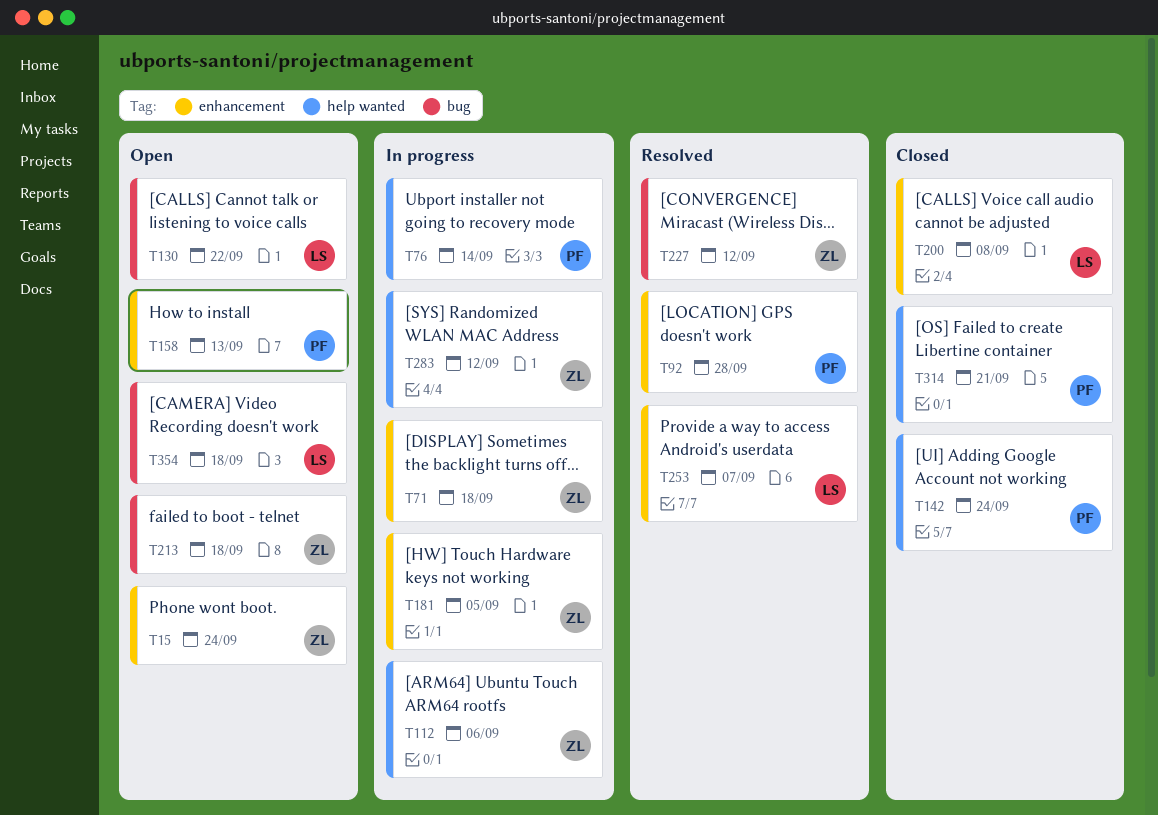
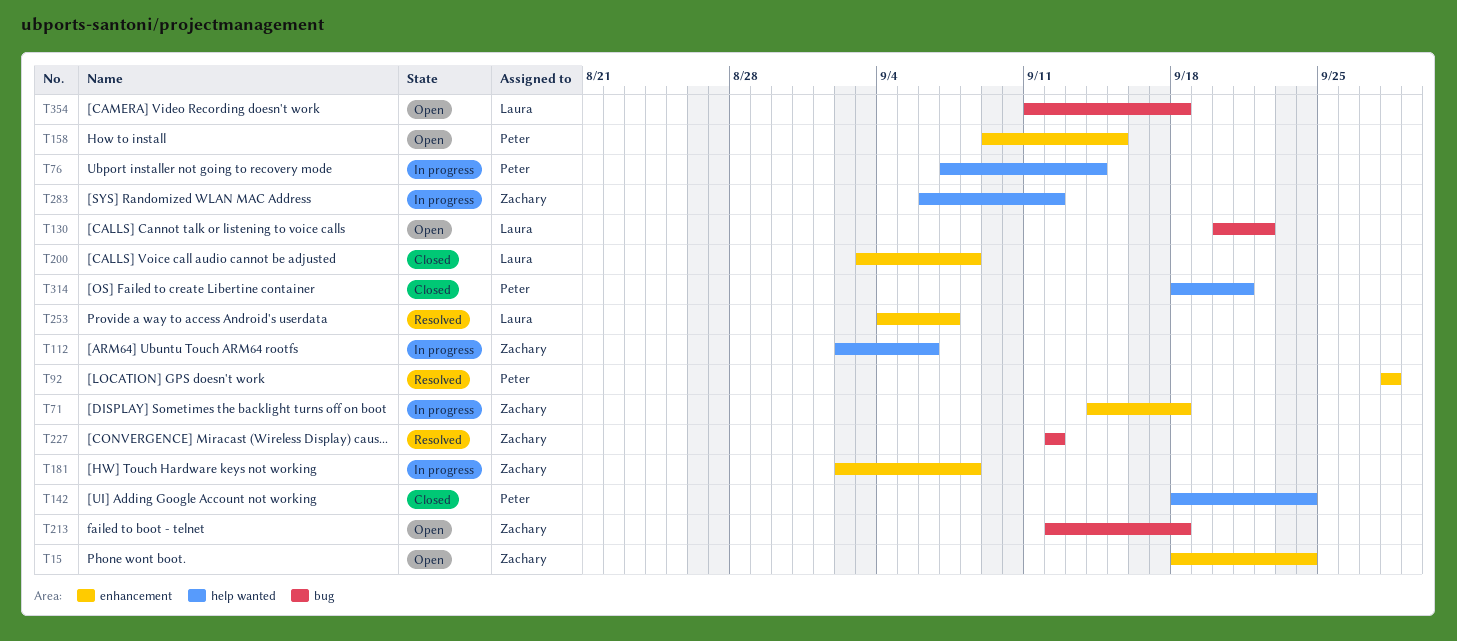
T158, due: Sep 13 -> Sep 15
T181, due: Sep 5 -> Sep 8

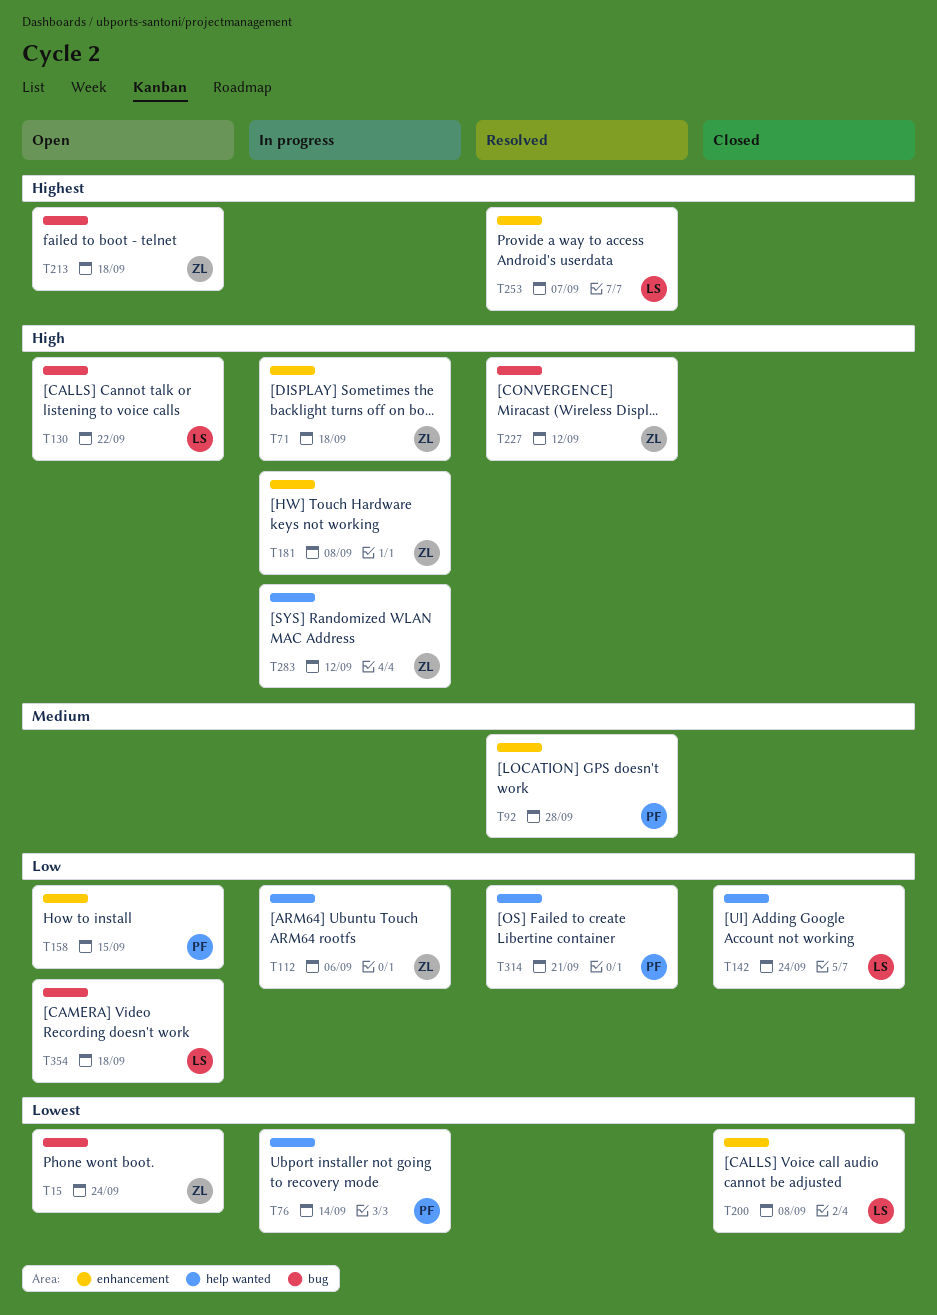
T15, label: enhancement -> bug
T142, owner: Peter -> Laura
T314, status: Closed -> Resolved

